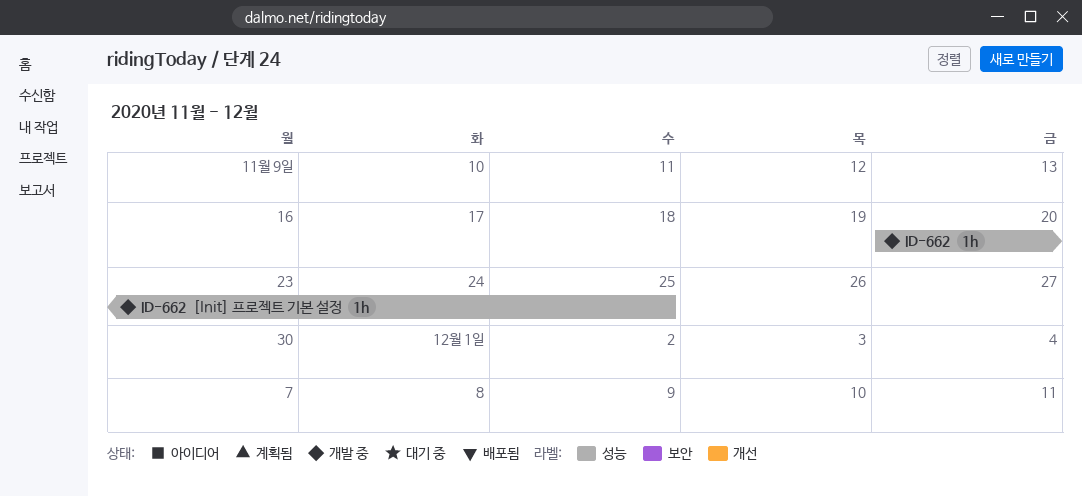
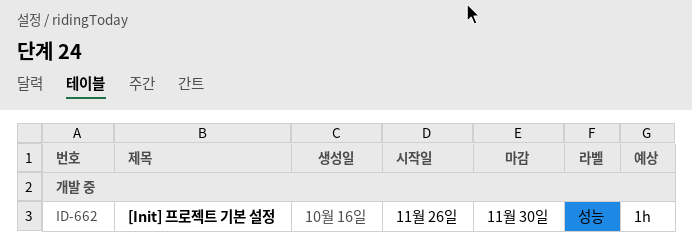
ID-662, start: Nov 20 -> Nov 26
ID-662, due: Nov 25 -> Nov 30

